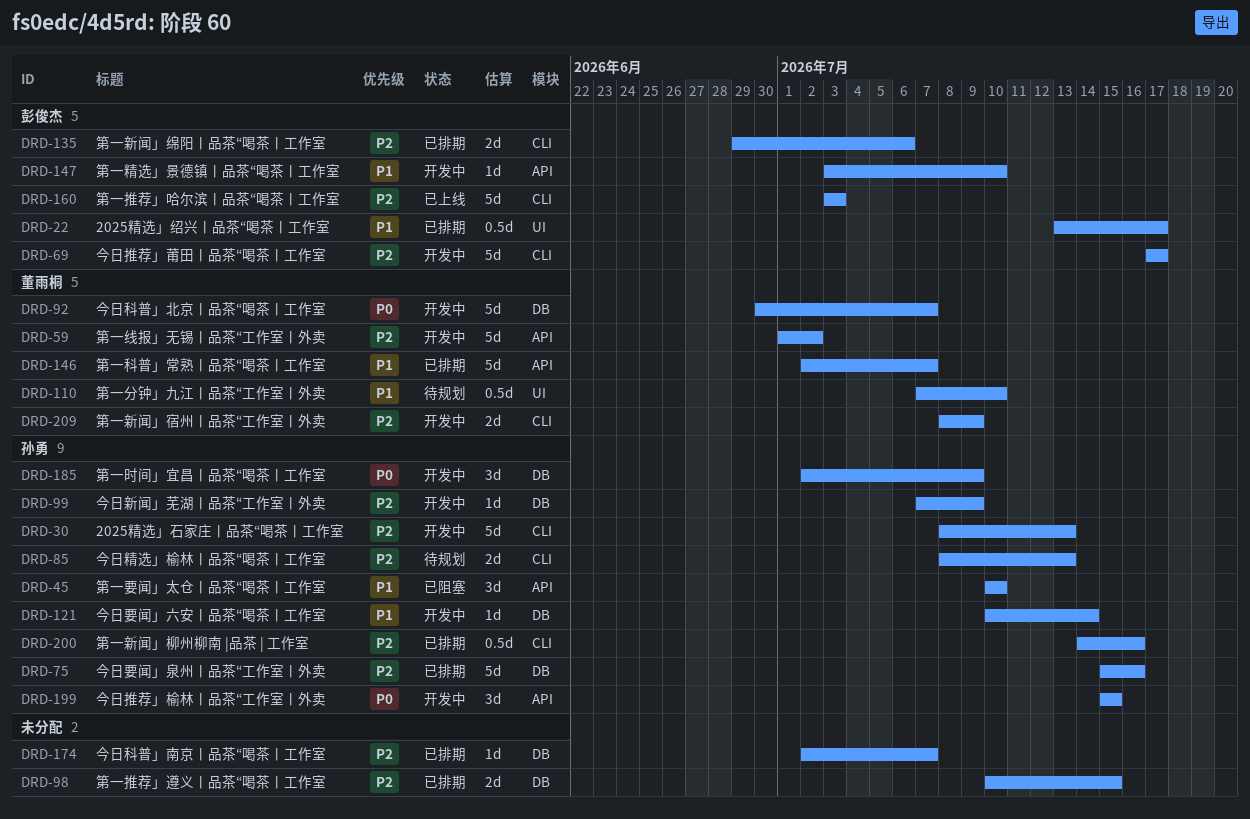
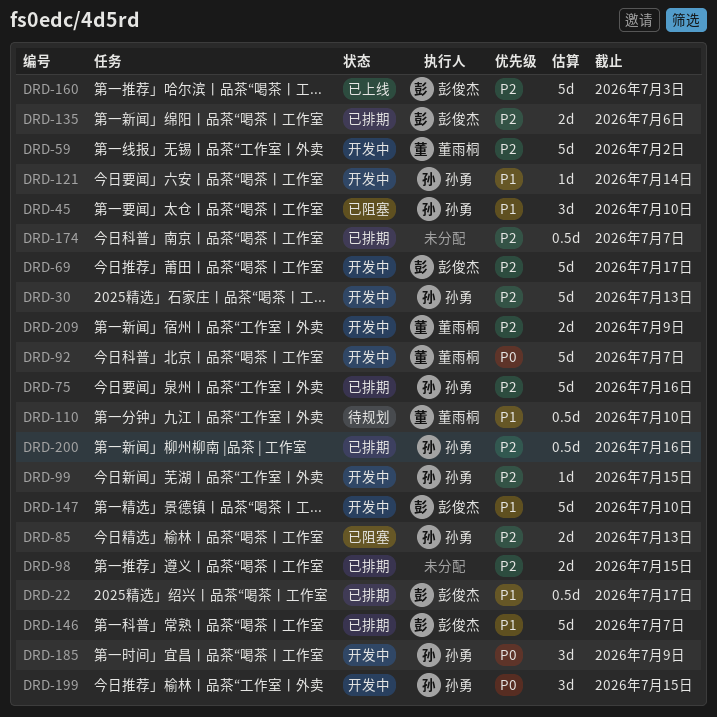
DRD-85, status: 待规划 -> 已阻塞
DRD-99, due: Jul 9 -> Jul 15
DRD-146, owner: 董雨桐 -> 彭俊杰
DRD-147, estimate: 1d -> 5d
DRD-174, estimate: 1d -> 0.5d

